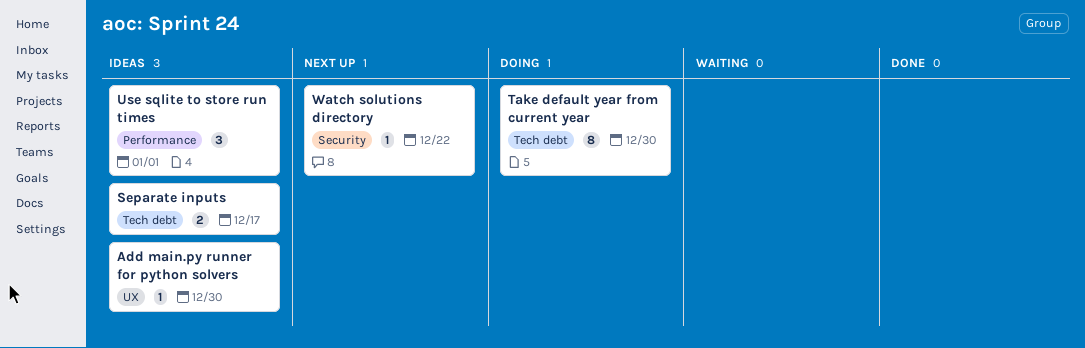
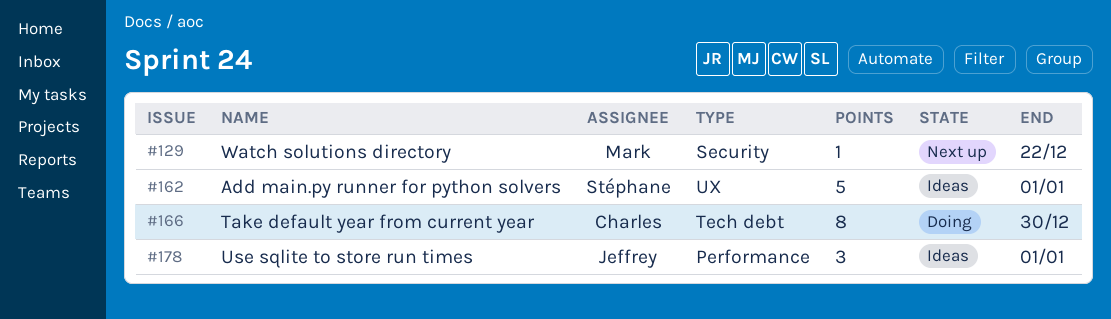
Add main.py runner for python solvers, estimate: 1 -> 5
Add main.py runner for python solvers, due: Dec 30 -> Jan 1
Separate inputs: present -> none

